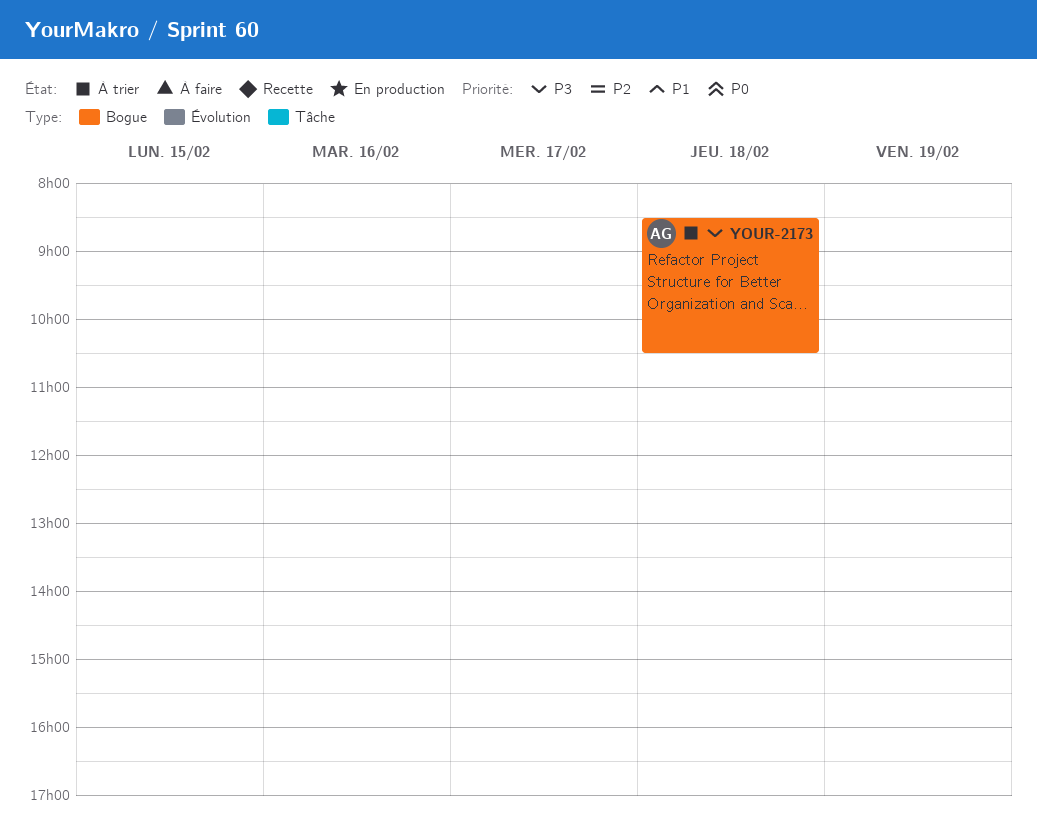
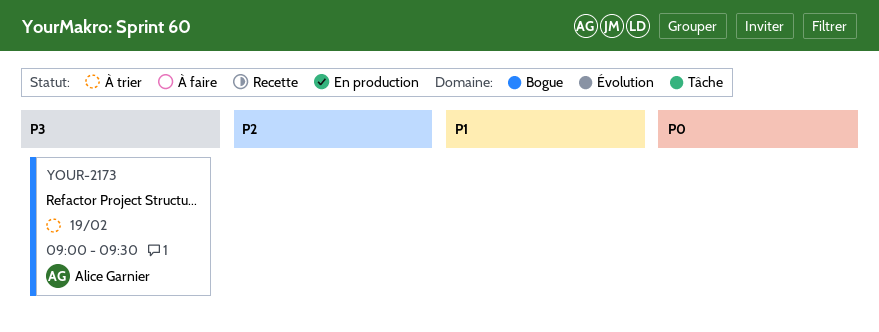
YOUR-2173, day: Feb 18 -> Feb 19
YOUR-2173, begins: 08:30 -> 09:00
YOUR-2173, ends: 10:30 -> 09:30

